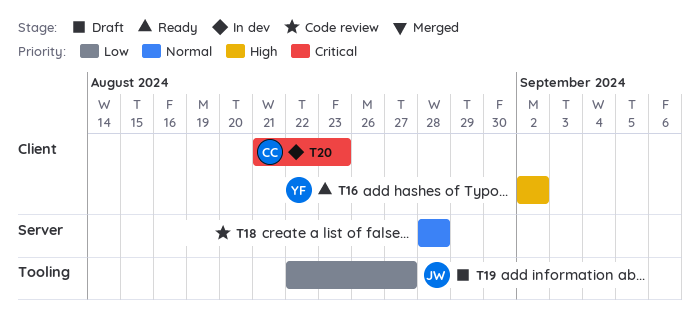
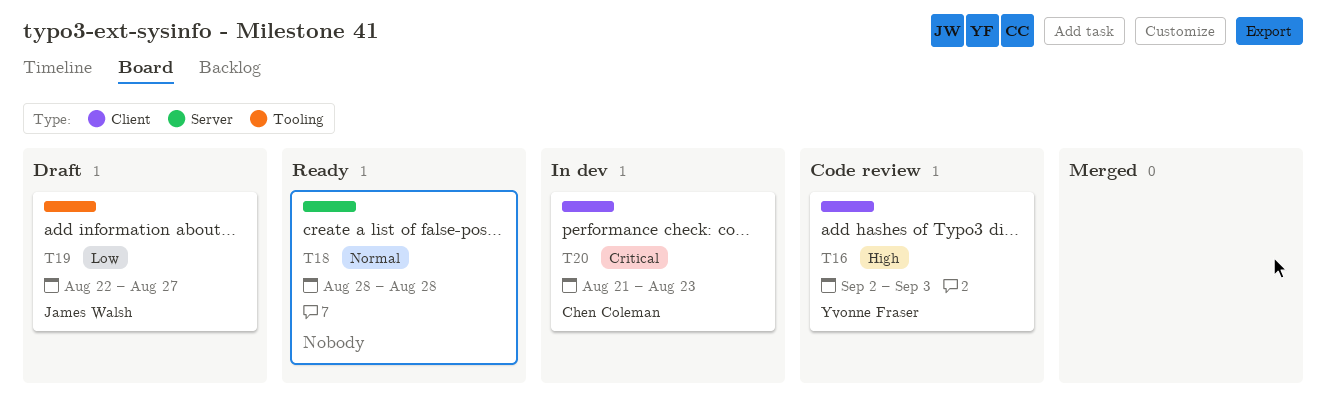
T16, status: Ready -> Code review
T16, due: Sep 2 -> Sep 3
T18, status: Code review -> Ready

